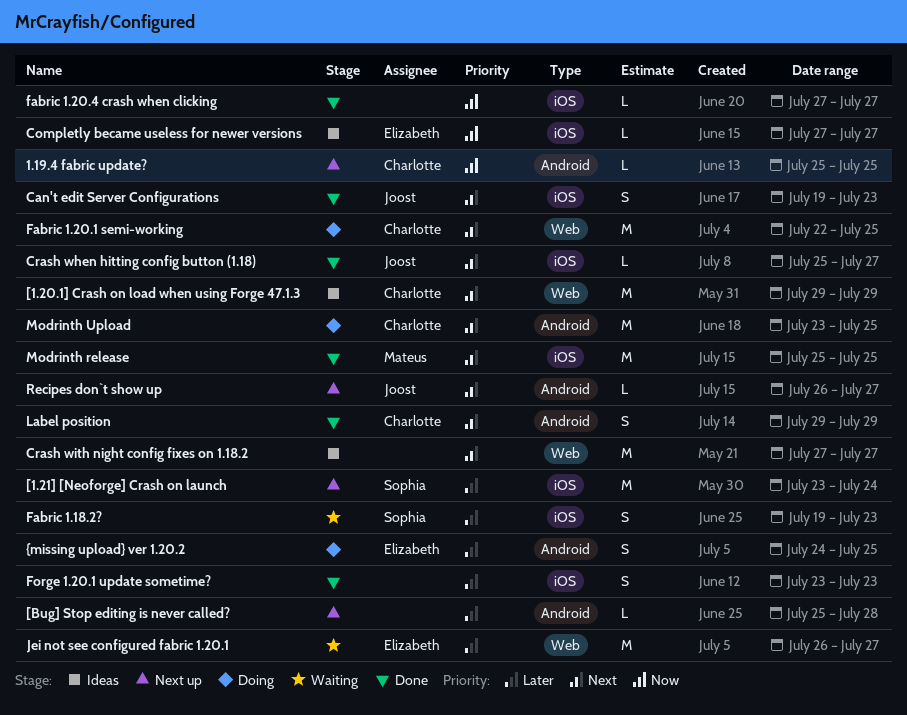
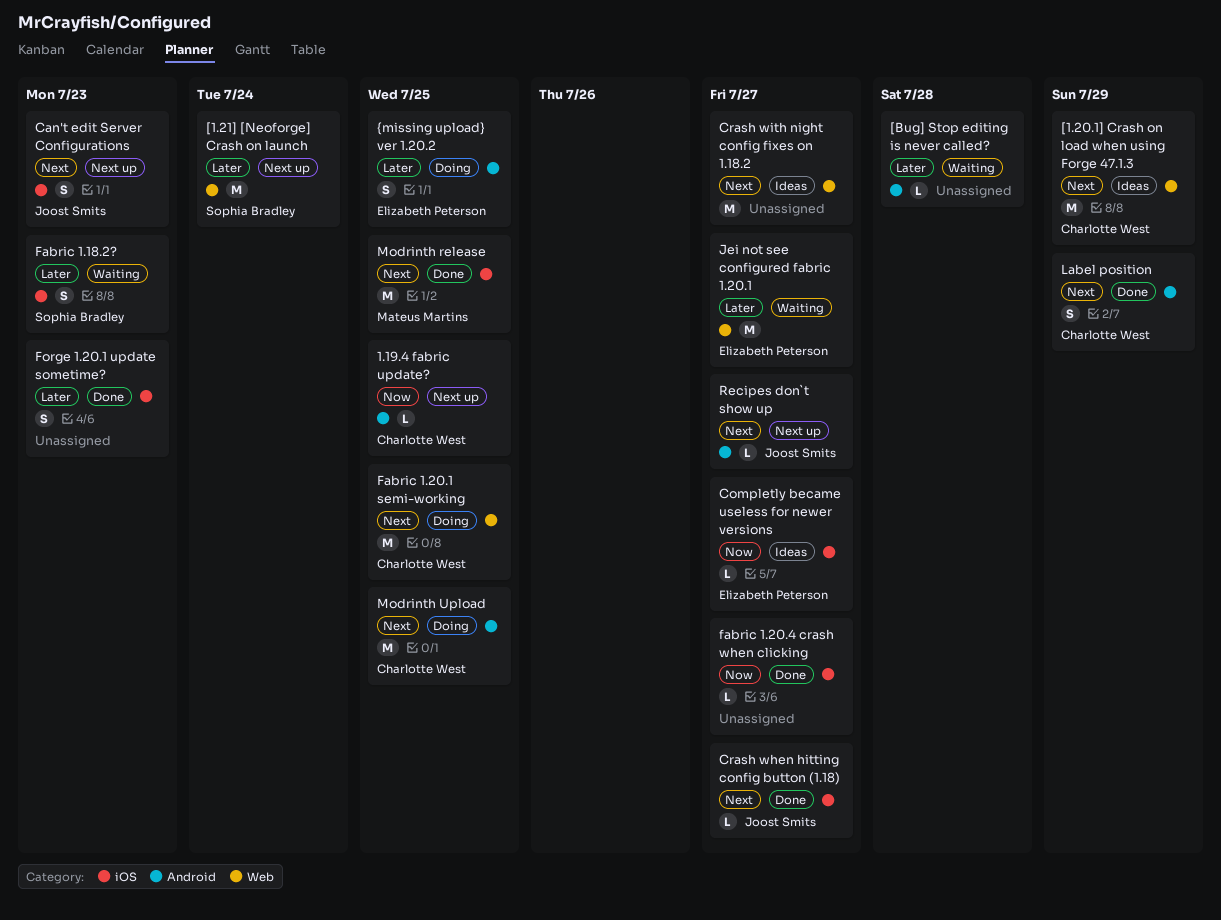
[1.21] [Neoforge] Crash on launch, label: iOS -> Web
[Bug] Stop editing is never called?, status: Next up -> Waiting
Can't edit Server Configurations, status: Done -> Next up

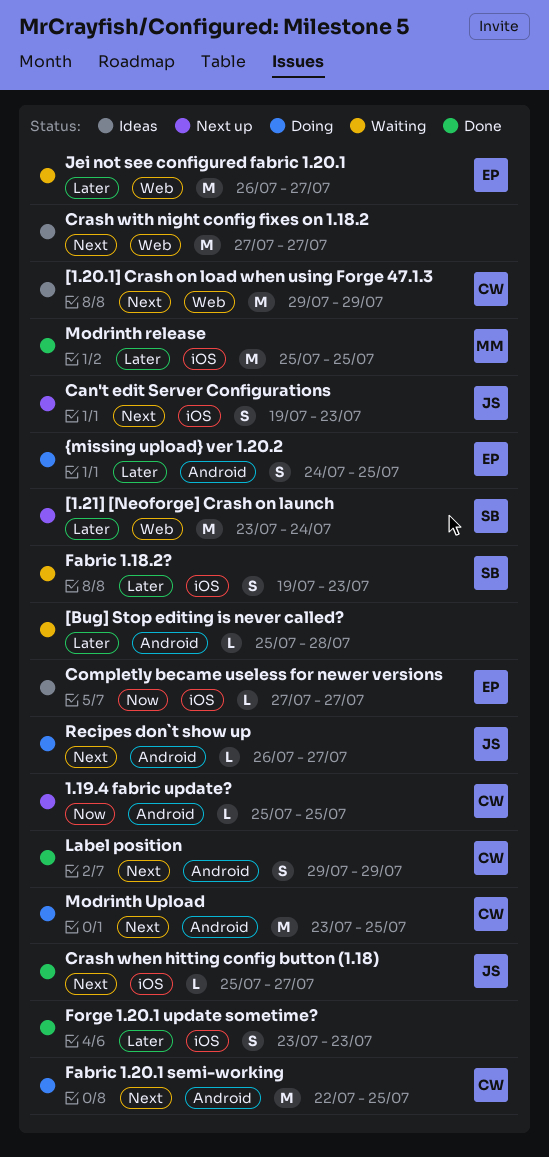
Fabric 1.20.1 semi-working, label: Web -> Android
fabric 1.20.4 crash when clicking: present -> none
Modrinth release, priority: Next -> Later
Recipes don`t show up, status: Next up -> Doing

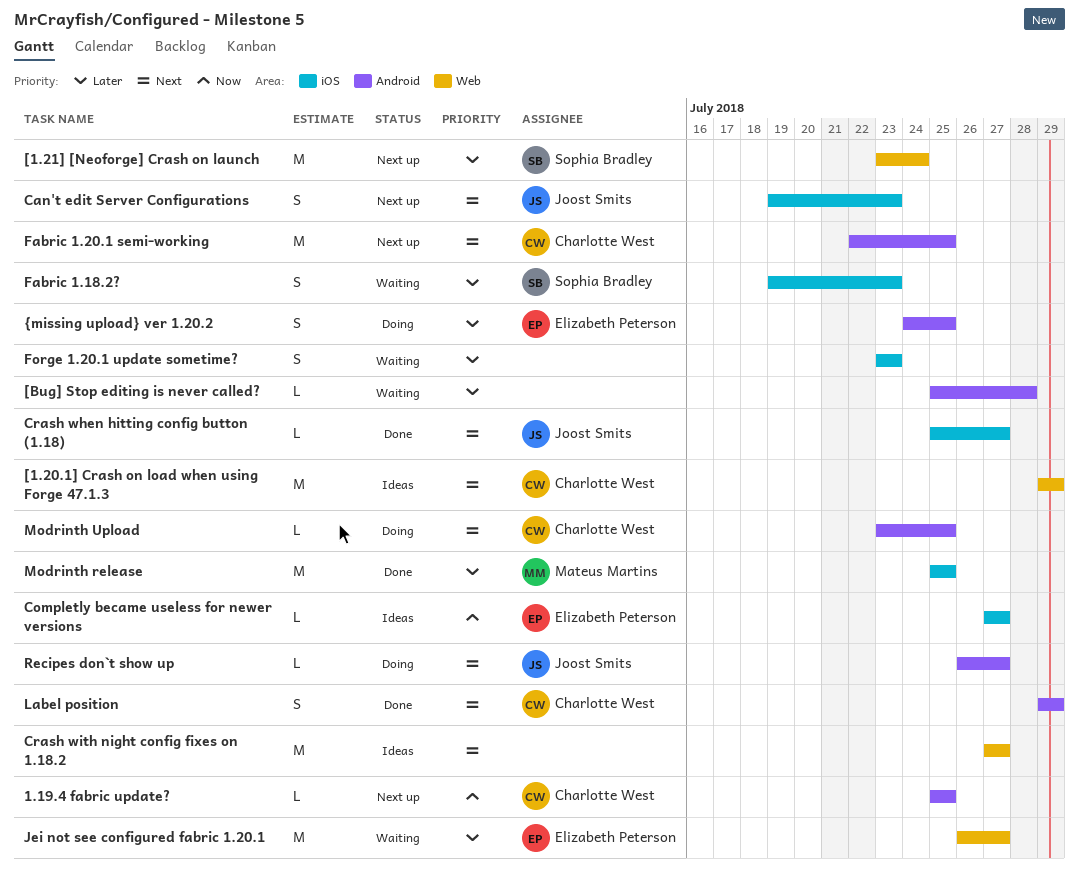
Fabric 1.20.1 semi-working, status: Doing -> Next up
Forge 1.20.1 update sometime?, status: Done -> Waiting
Modrinth Upload, estimate: M -> L

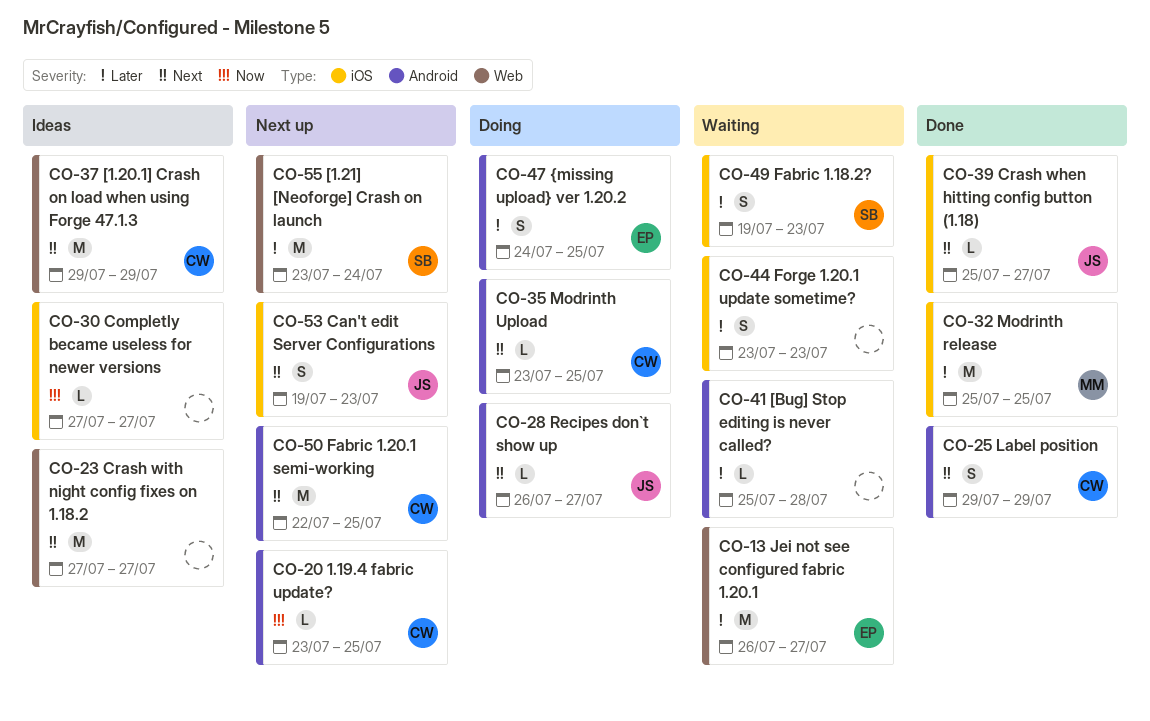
1.19.4 fabric update?, start: Jul 25 -> Jul 23
Completly became useless for newer versions, owner: Elizabeth Peterson -> none

